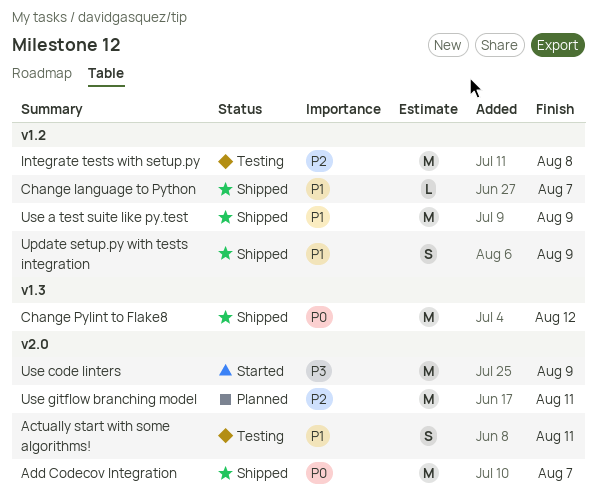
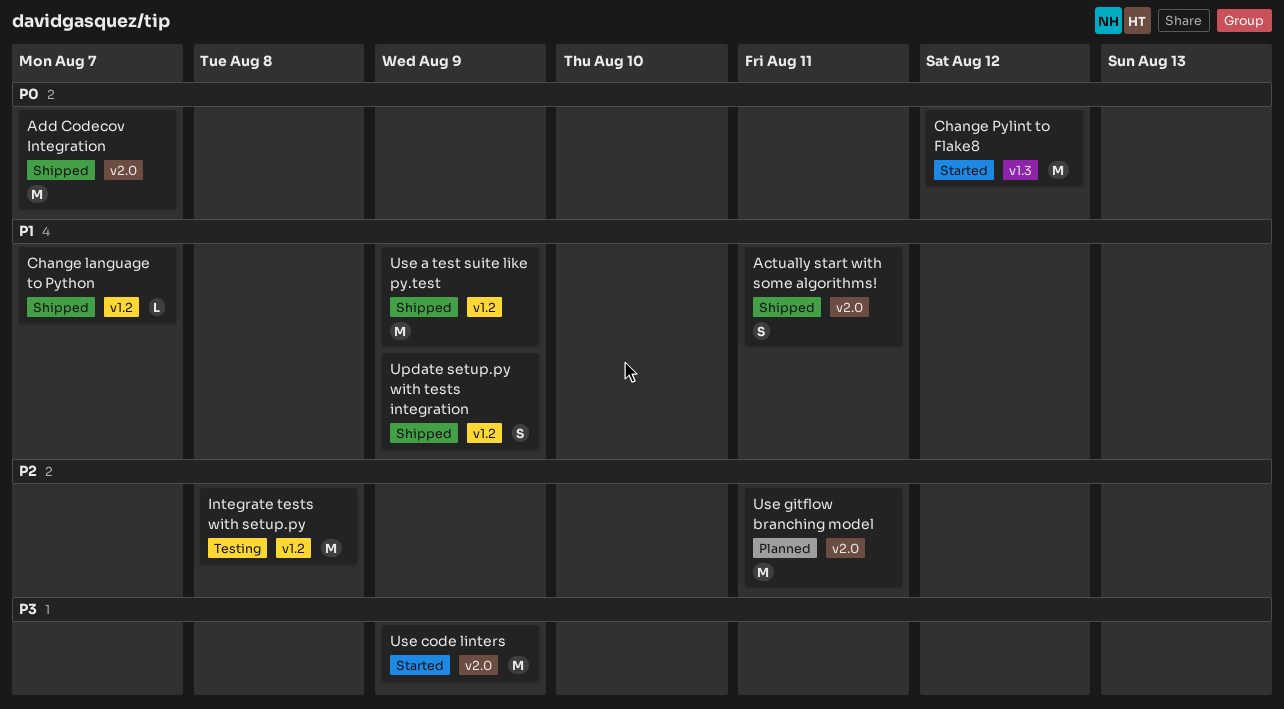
Actually start with some algorithms!, status: Testing -> Shipped
Change Pylint to Flake8, status: Shipped -> Started

